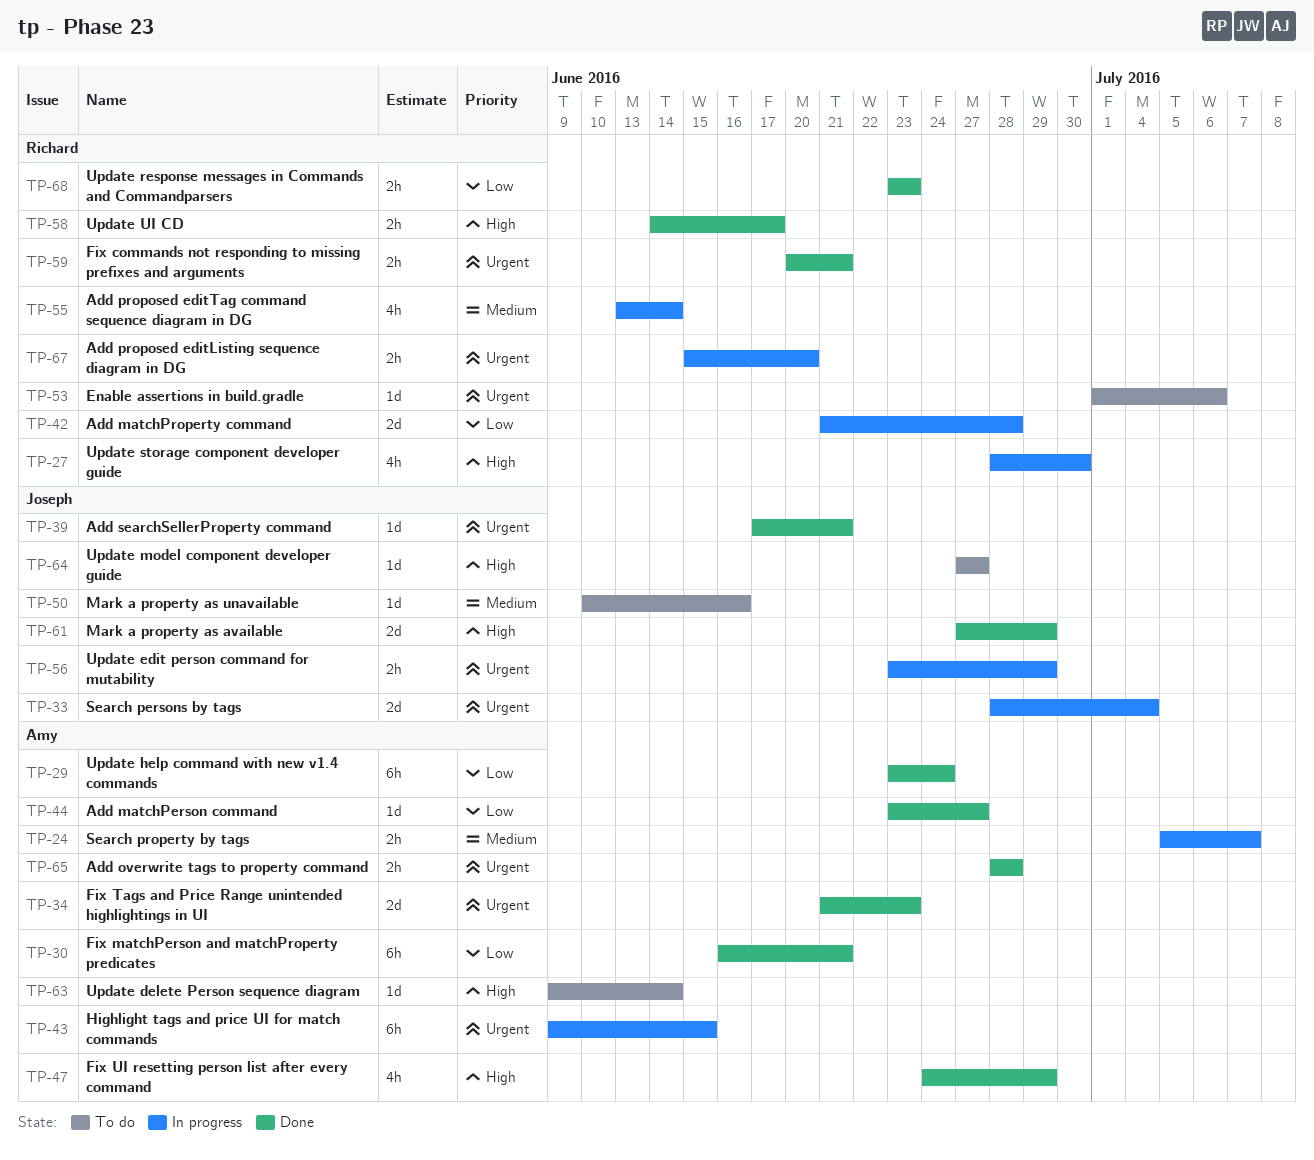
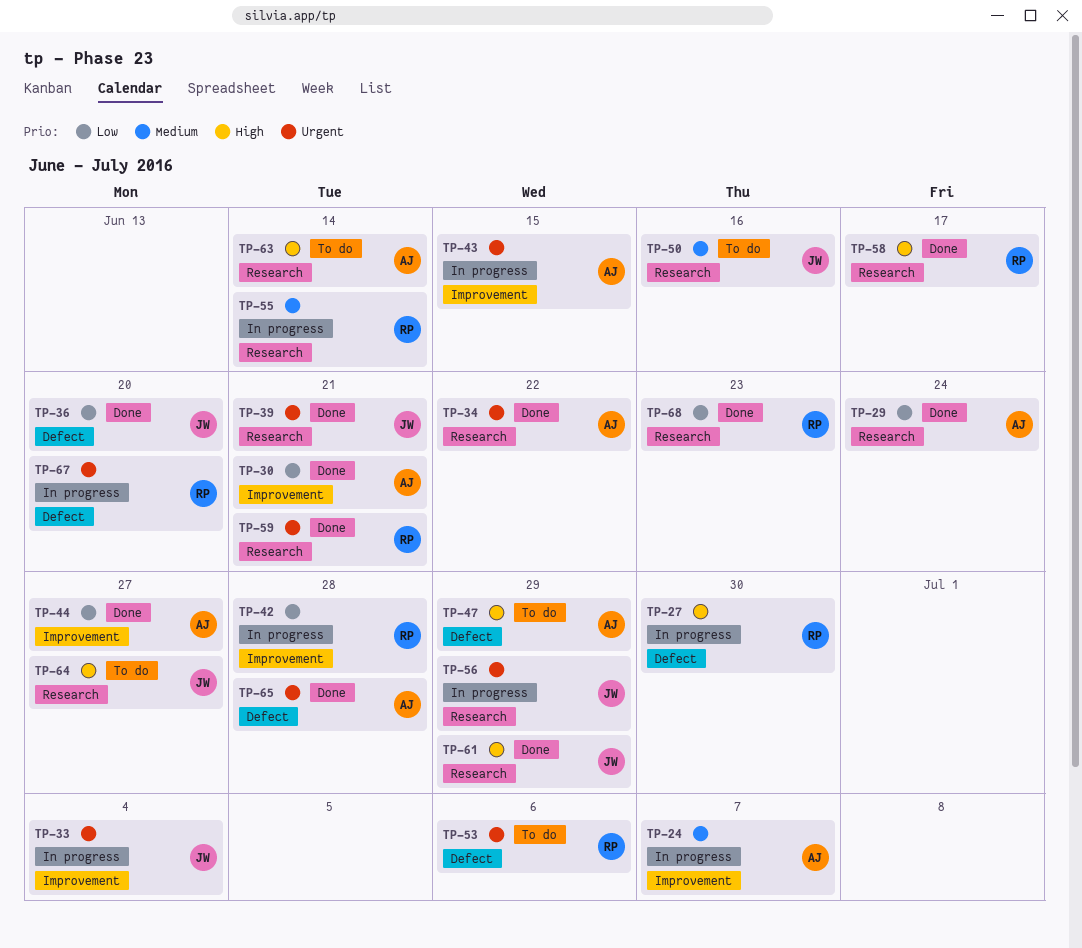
TP-34, due: Jun 23 -> Jun 22
TP-36: none -> present
TP-47, status: Done -> To do

